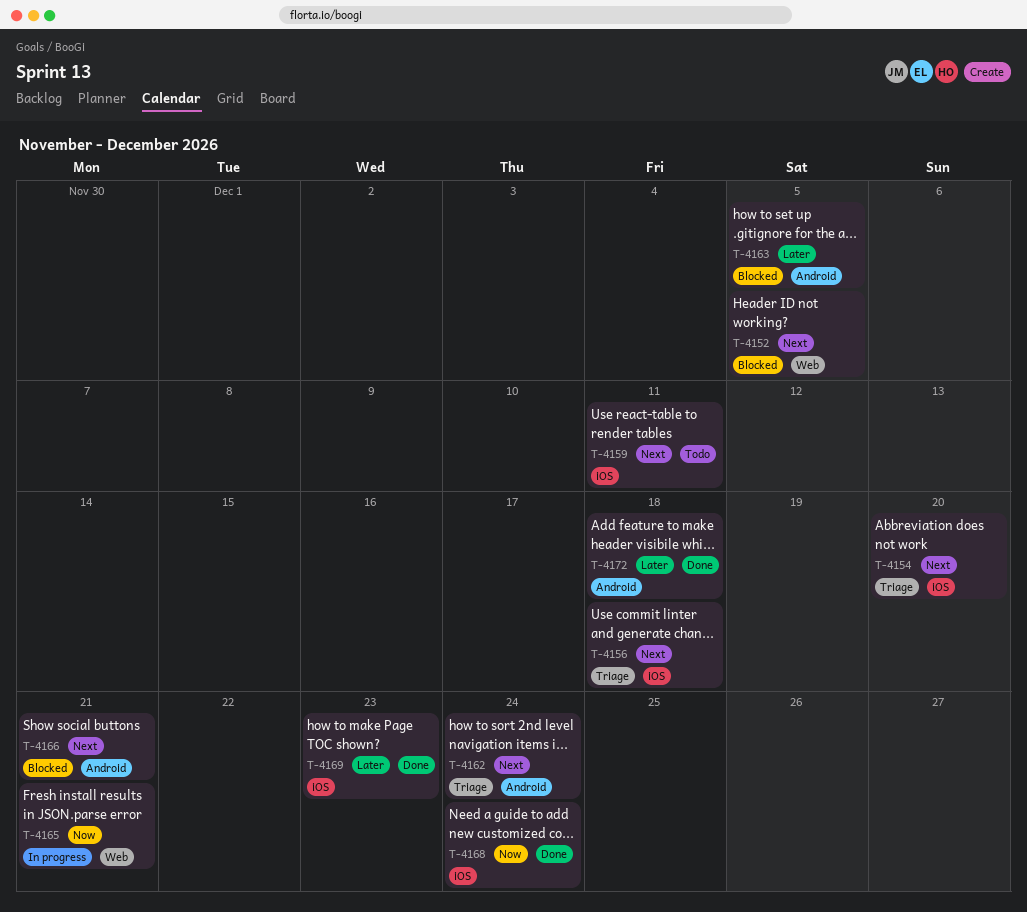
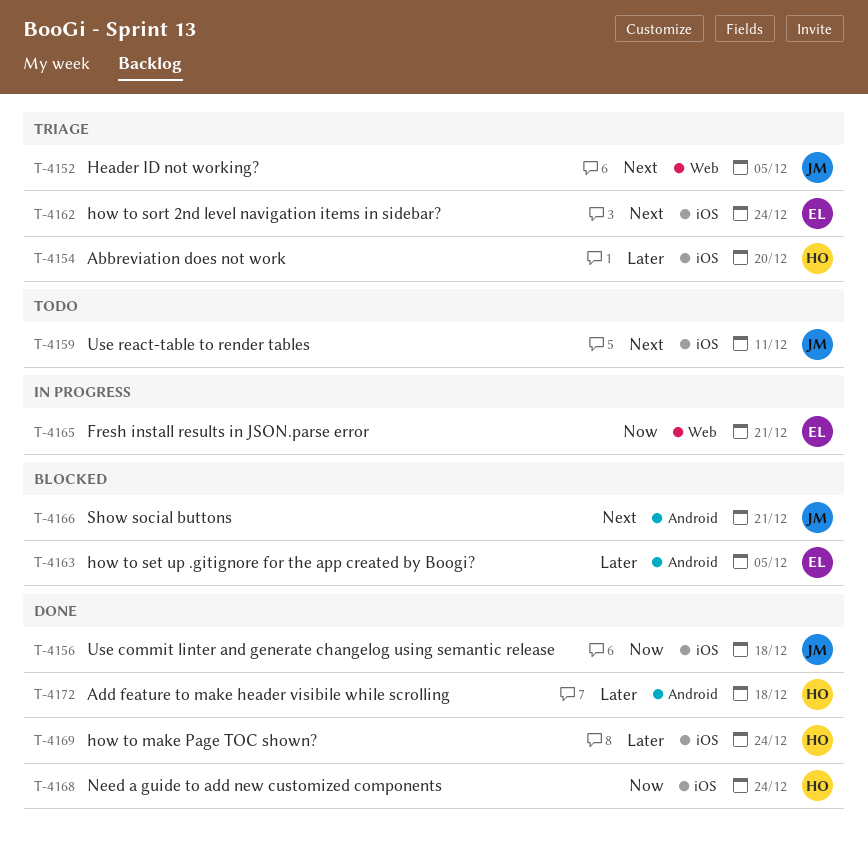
T-4152, status: Blocked -> Triage
T-4154, priority: Next -> Later
T-4156, status: Triage -> Done
T-4156, priority: Next -> Now
T-4162, label: Android -> iOS
T-4169, due: Dec 23 -> Dec 24

